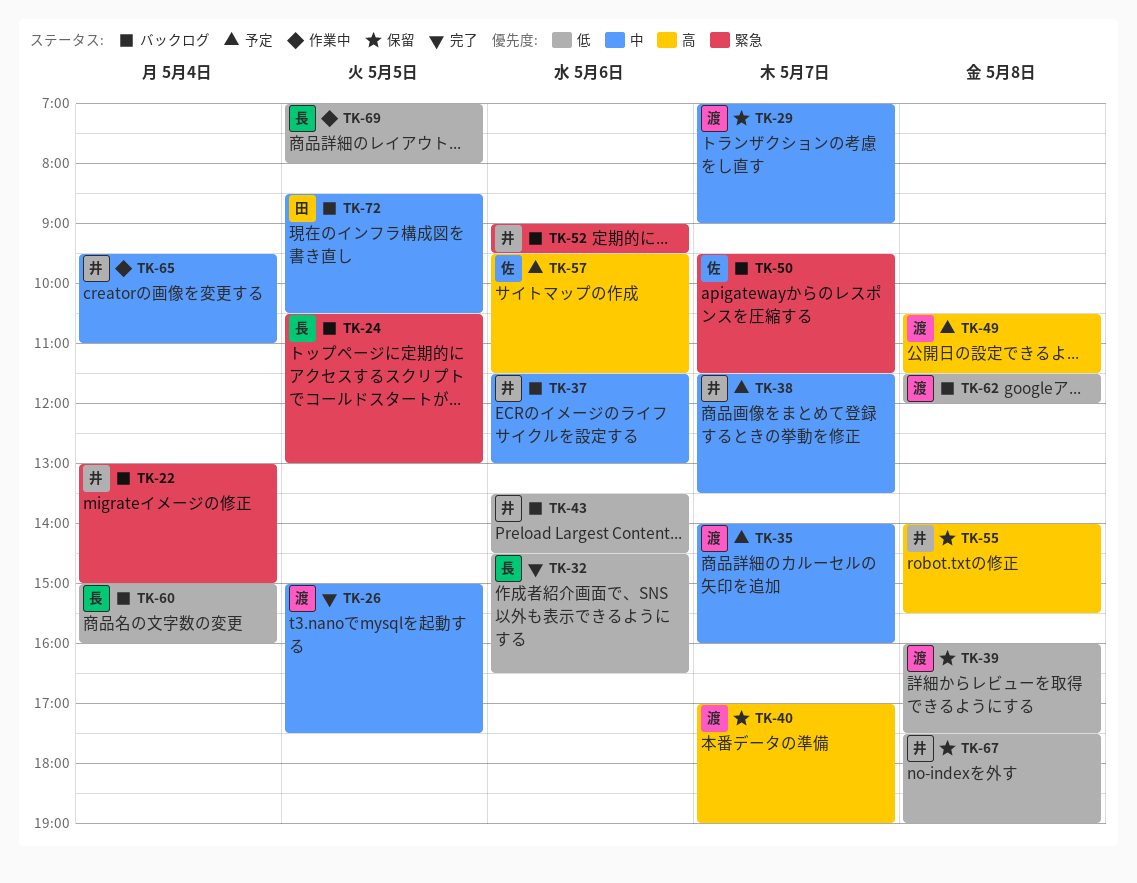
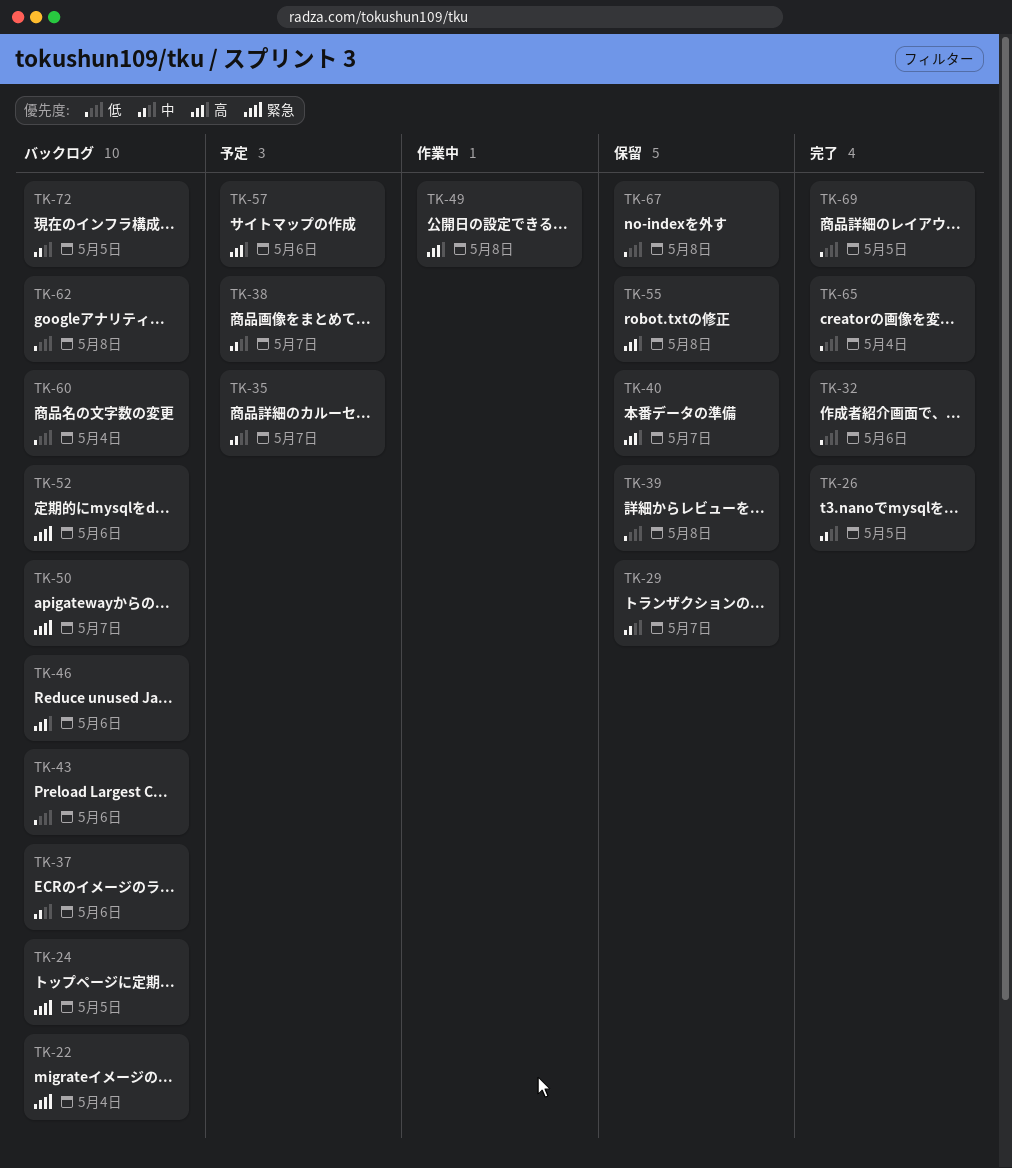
TK-46: none -> present
TK-49, status: 予定 -> 作業中
TK-65, status: 作業中 -> 完了
TK-65, priority: 中 -> 低
TK-69, status: 作業中 -> 完了

